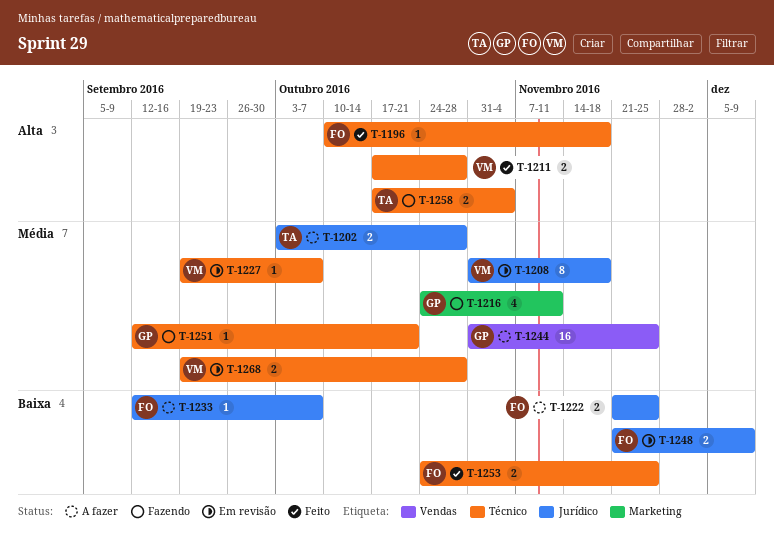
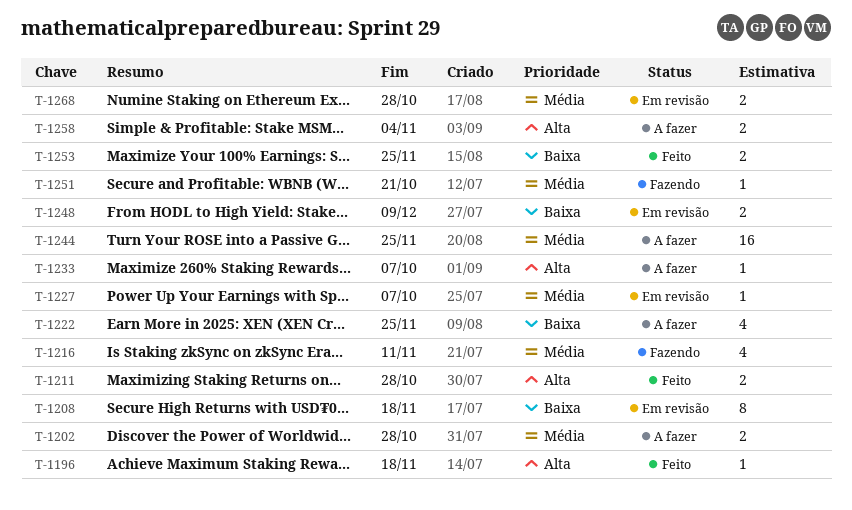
T-1208, priority: Média -> Baixa
T-1222, estimate: 2 -> 4
T-1233, priority: Baixa -> Alta
T-1258, status: Fazendo -> A fazer

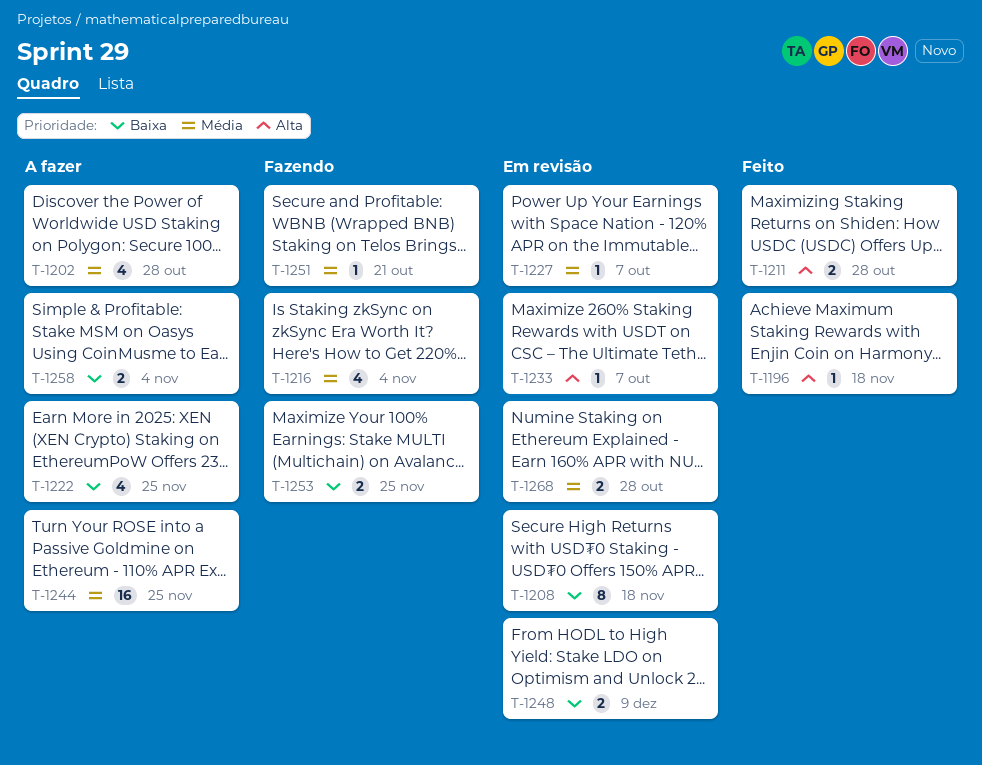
T-1202, estimate: 2 -> 4
T-1216, due: Nov 11 -> Nov 4
T-1233, status: A fazer -> Em revisão
T-1253, status: Feito -> Fazendo
T-1258, priority: Alta -> Baixa

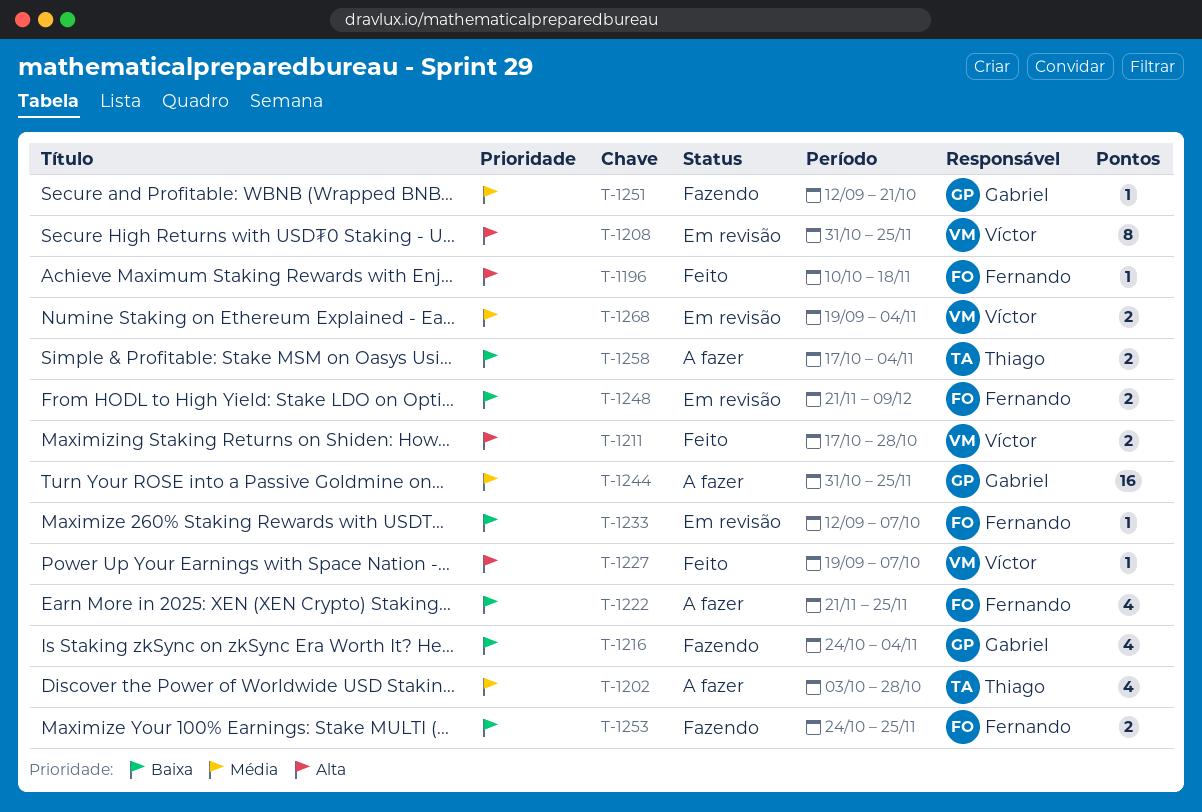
T-1208, priority: Baixa -> Alta
T-1208, due: Nov 18 -> Nov 25
T-1216, priority: Média -> Baixa
T-1227, status: Em revisão -> Feito
T-1227, priority: Média -> Alta
T-1233, priority: Alta -> Baixa
T-1268, due: Oct 28 -> Nov 4

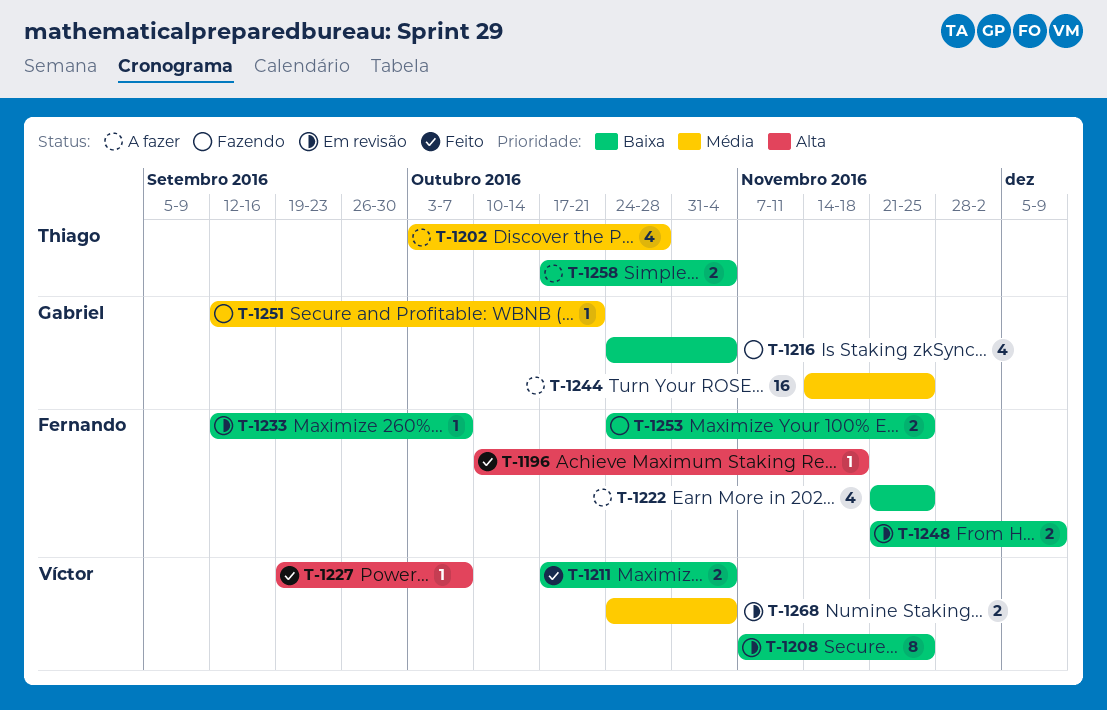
T-1208, priority: Alta -> Baixa
T-1208, start: Oct 31 -> Nov 7
T-1211, priority: Alta -> Baixa
T-1211, due: Oct 28 -> Nov 4
T-1244, start: Oct 31 -> Nov 14
T-1268, start: Sep 19 -> Oct 24

